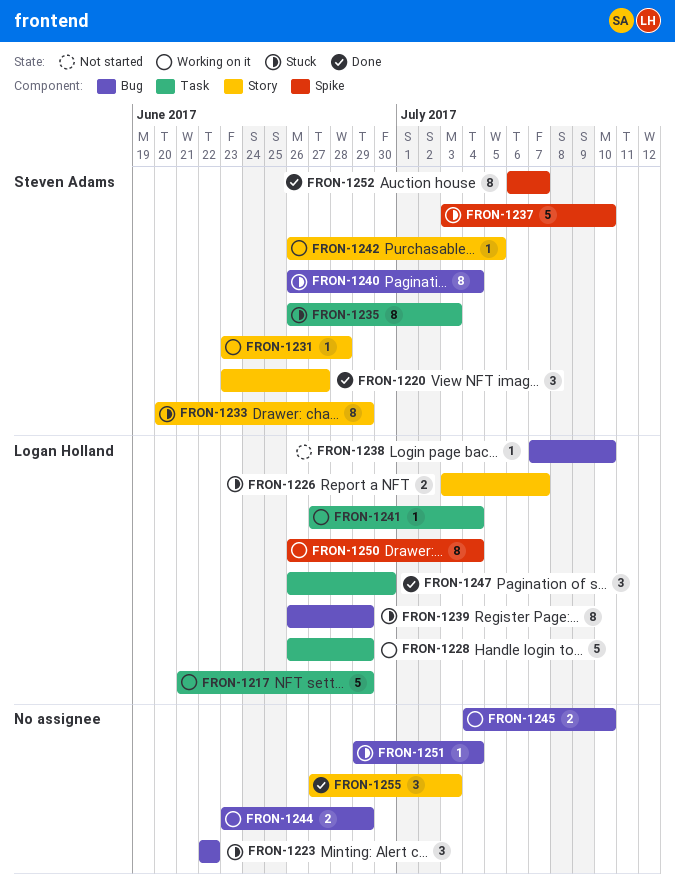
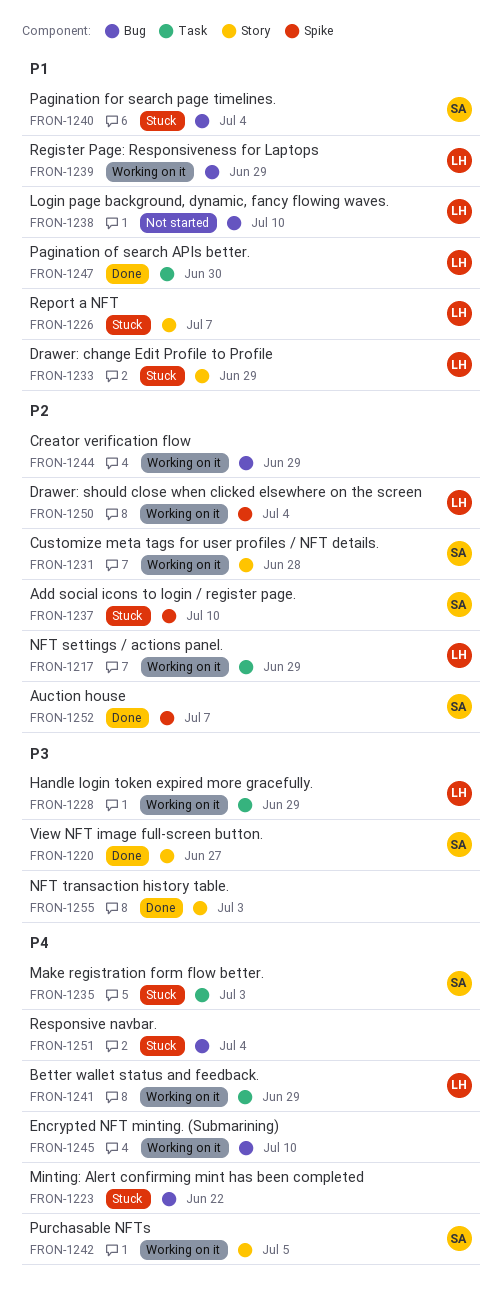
FRON-1233, owner: Steven Adams -> Logan Holland
FRON-1239, status: Stuck -> Working on it
FRON-1241, due: Jul 4 -> Jun 29

